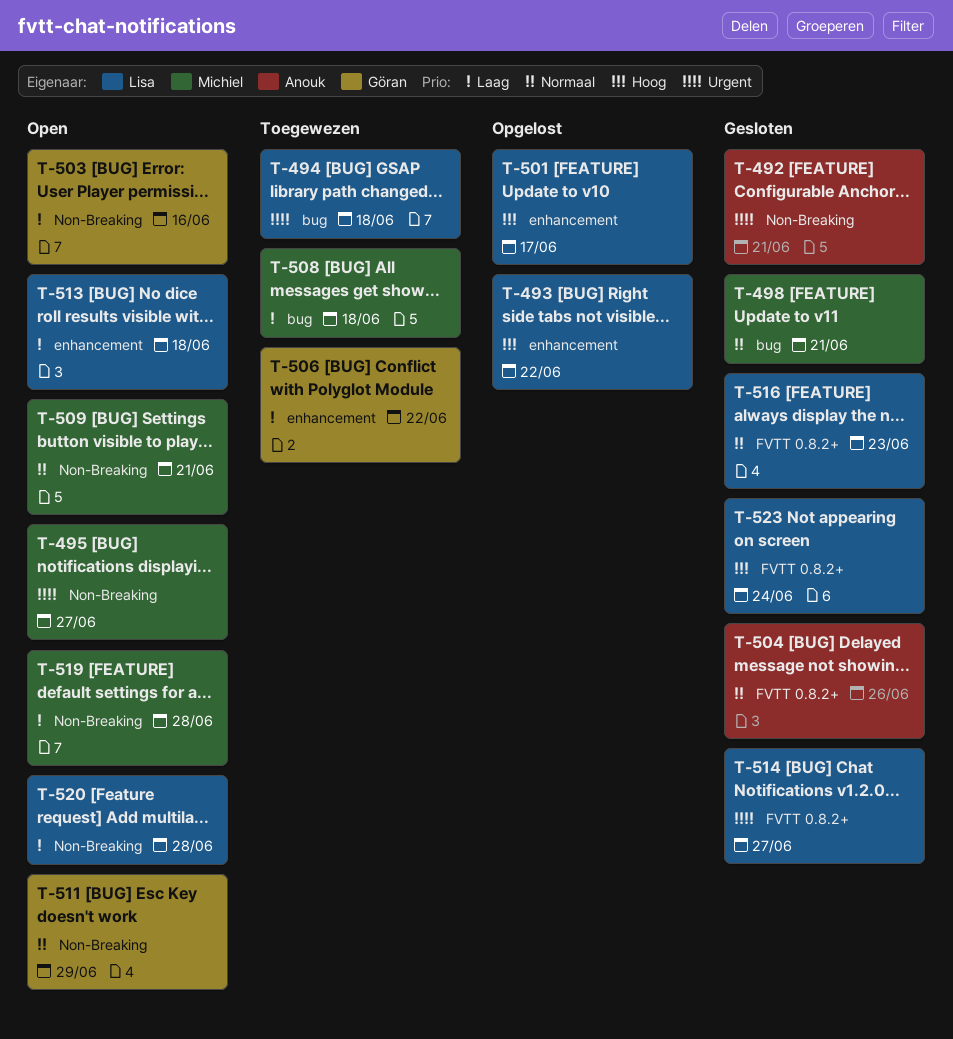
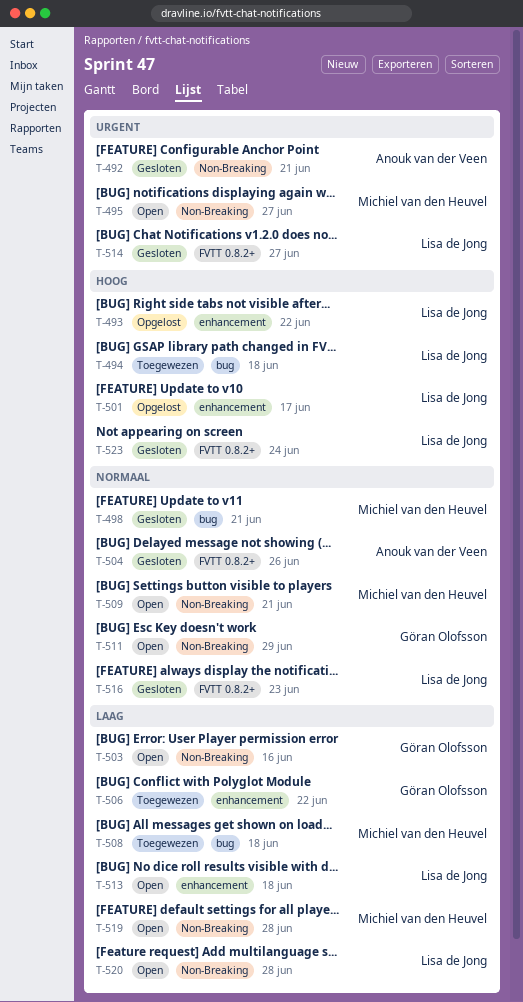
T-494, priority: Urgent -> Hoog

